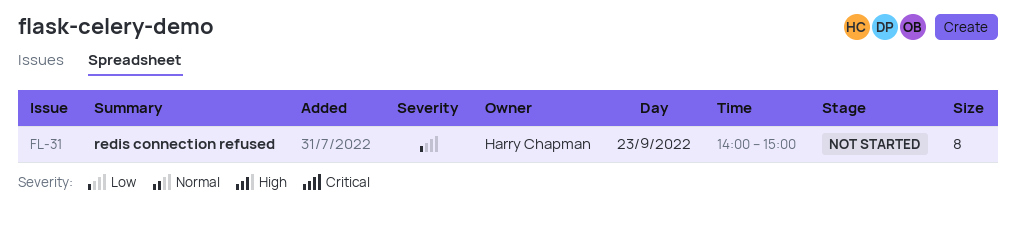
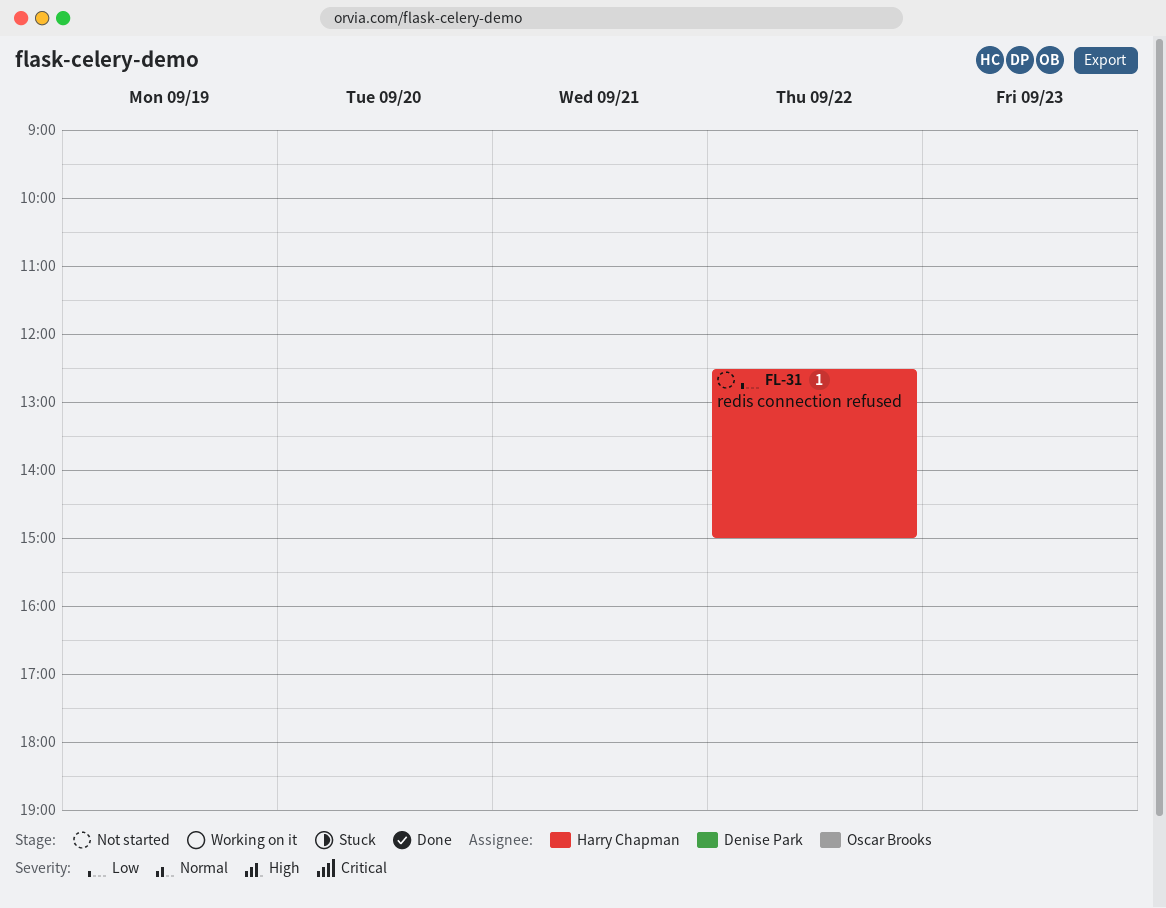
FL-31, estimate: 8 -> 1
FL-31, day: Sep 23 -> Sep 22
FL-31, begins: 14:00 -> 12:30

